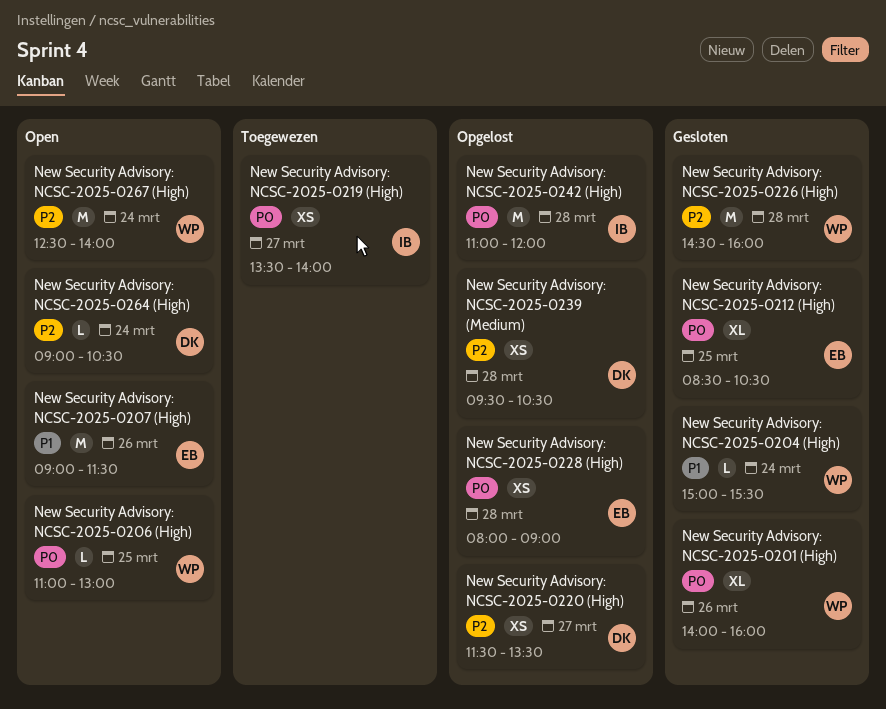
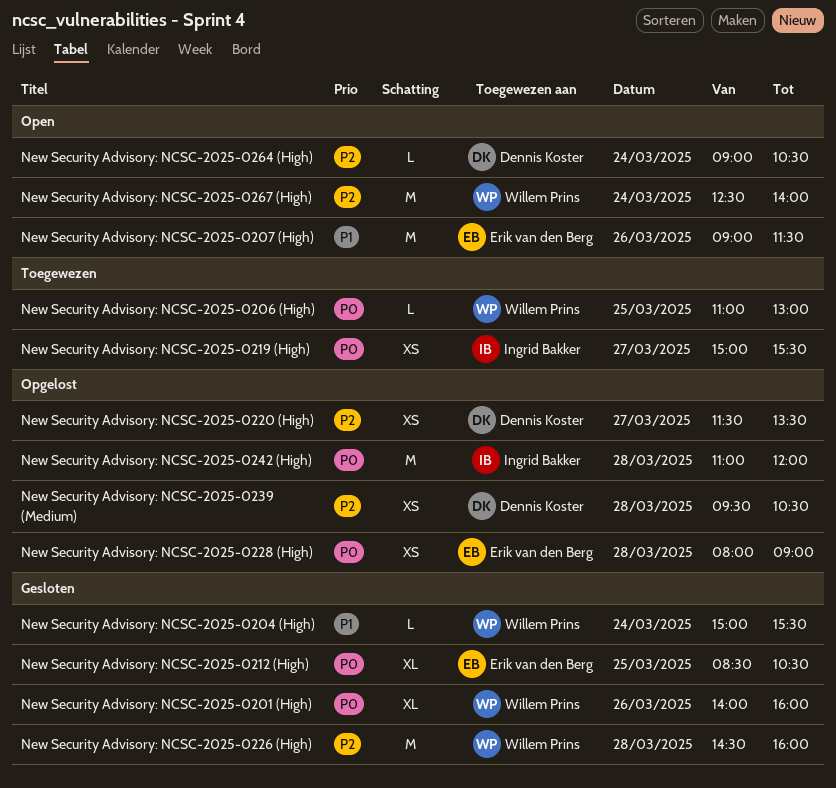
New Security Advisory: NCSC-2025-0206 (High), status: Open -> Toegewezen
New Security Advisory: NCSC-2025-0219 (High), begins: 13:30 -> 15:00
New Security Advisory: NCSC-2025-0219 (High), ends: 14:00 -> 15:30

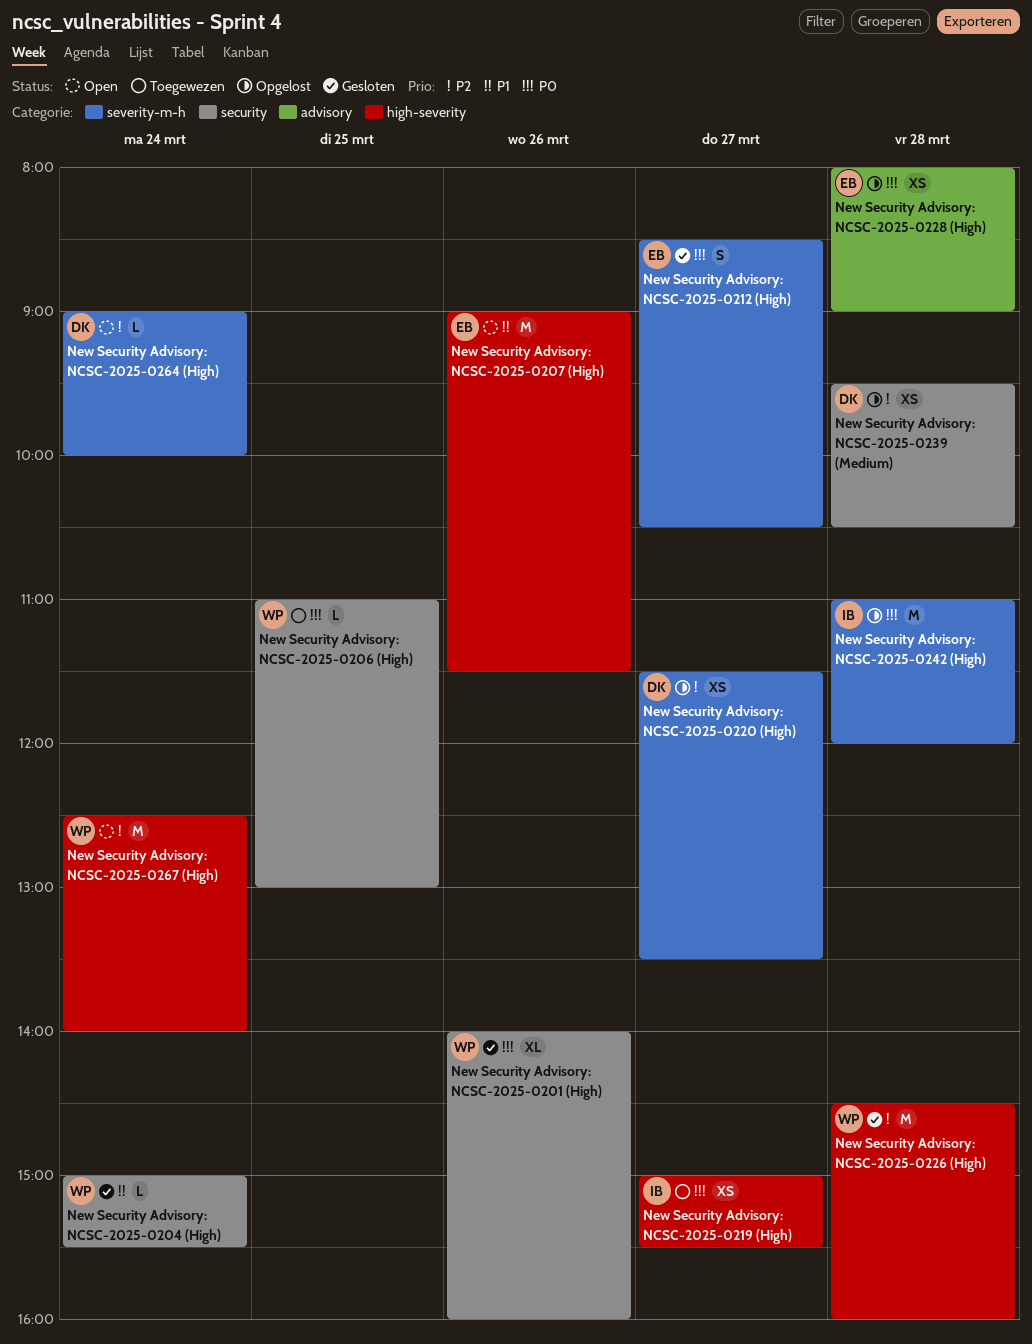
New Security Advisory: NCSC-2025-0212 (High), estimate: XL -> S
New Security Advisory: NCSC-2025-0212 (High), day: Mar 25 -> Mar 27
New Security Advisory: NCSC-2025-0264 (High), ends: 10:30 -> 10:00

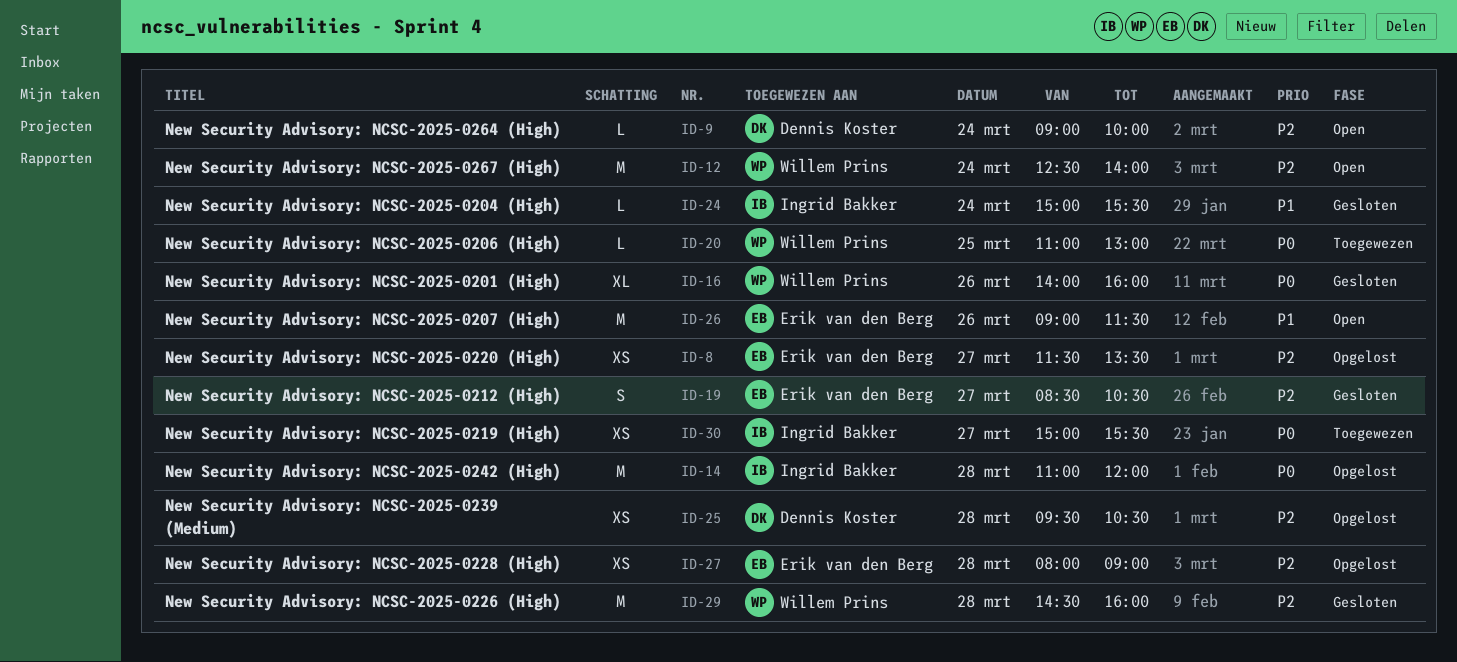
New Security Advisory: NCSC-2025-0204 (High), owner: Willem Prins -> Ingrid Bakker
New Security Advisory: NCSC-2025-0212 (High), priority: P0 -> P2
New Security Advisory: NCSC-2025-0220 (High), owner: Dennis Koster -> Erik van den Berg
New Security Advisory: NCSC-2025-0228 (High), priority: P0 -> P2

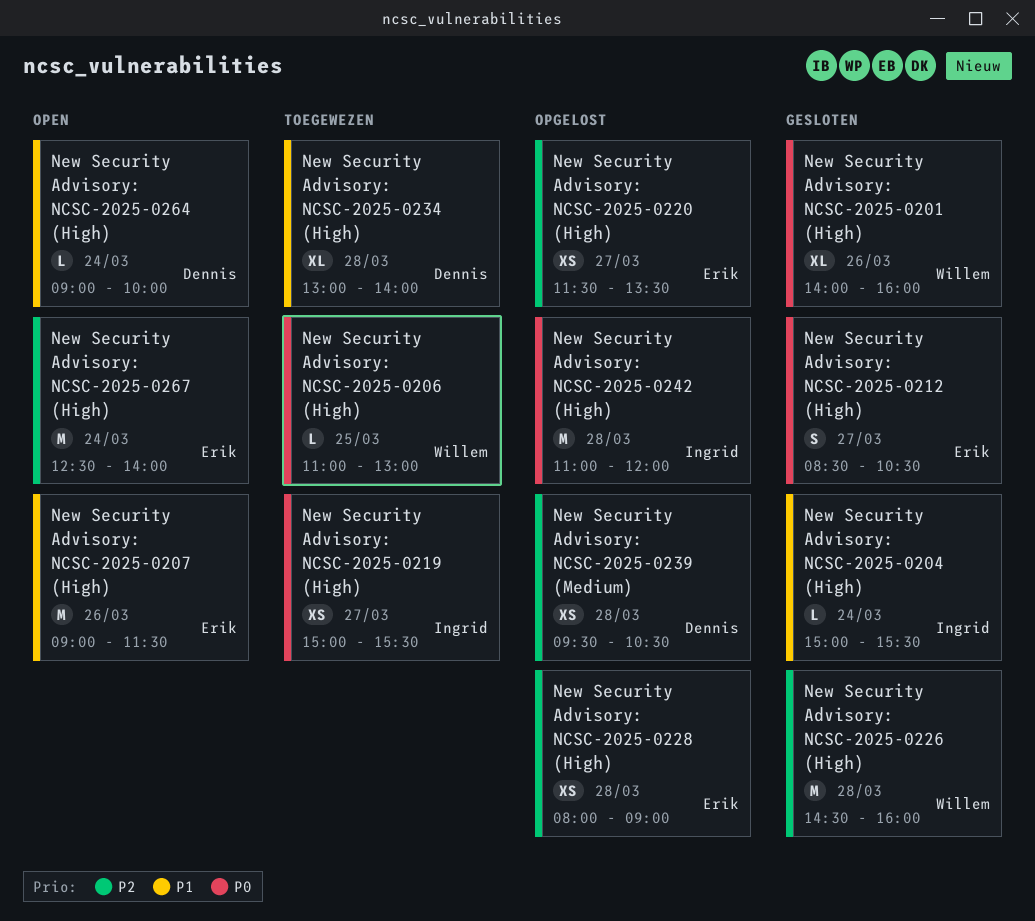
New Security Advisory: NCSC-2025-0212 (High), priority: P2 -> P0
New Security Advisory: NCSC-2025-0234 (High): none -> present
New Security Advisory: NCSC-2025-0264 (High), priority: P2 -> P1
New Security Advisory: NCSC-2025-0267 (High), owner: Willem Prins -> Erik van den Berg

